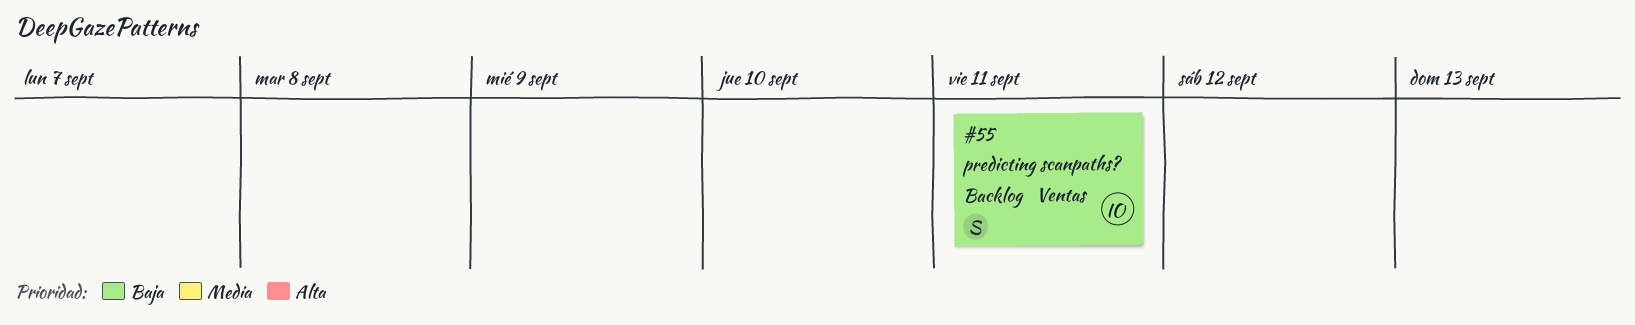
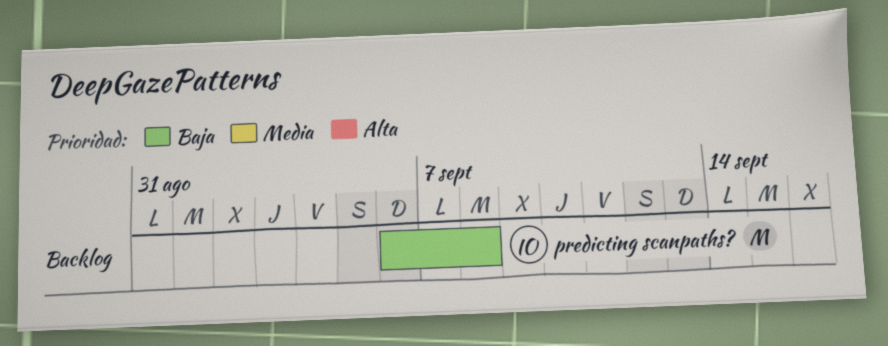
predicting scanpaths?, estimate: S -> M
predicting scanpaths?, due: Sep 11 -> Sep 8

